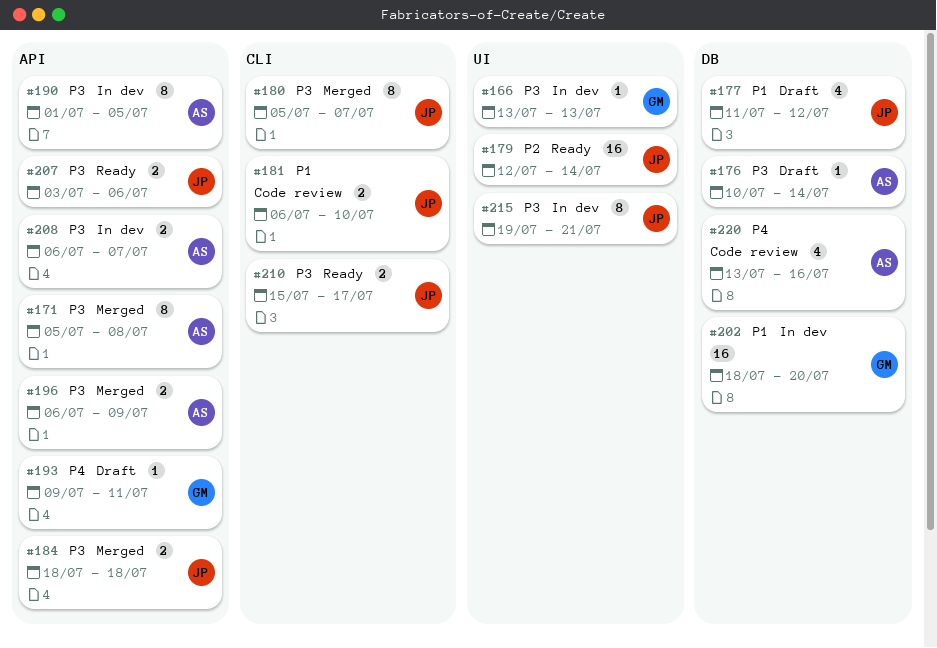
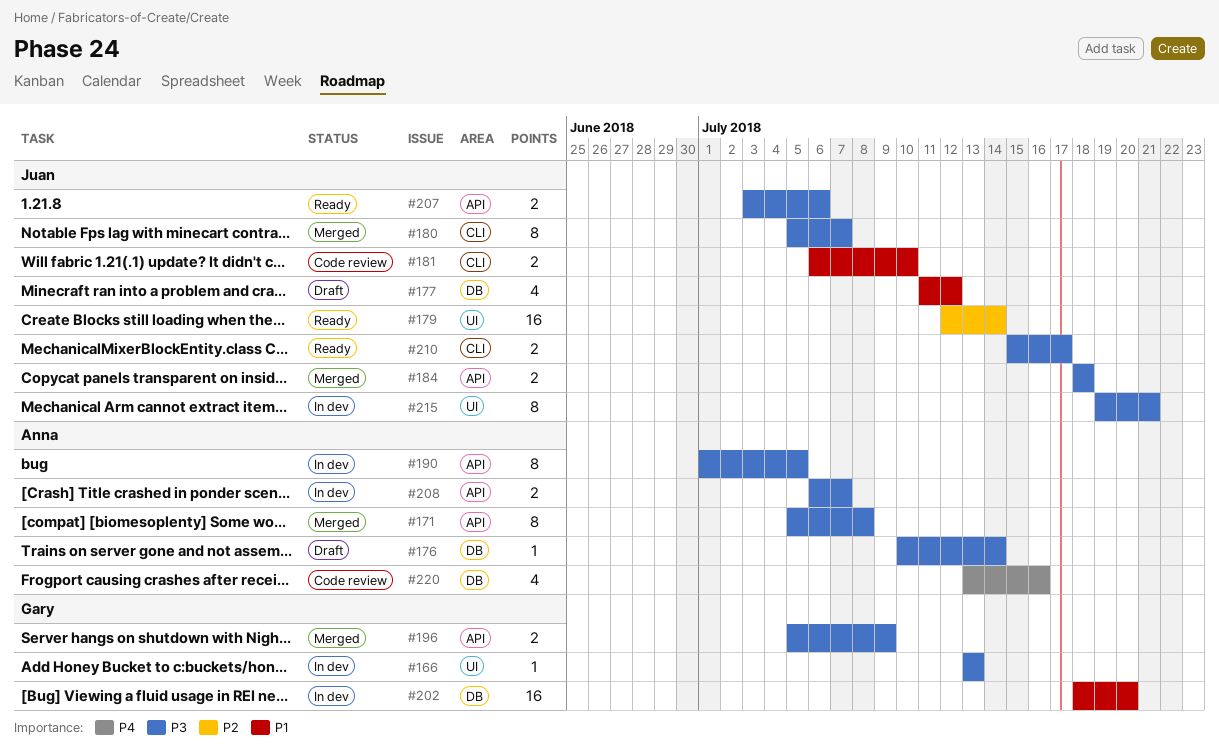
#193: present -> none
#196, owner: Anna -> Gary
#196, start: Jul 6 -> Jul 5

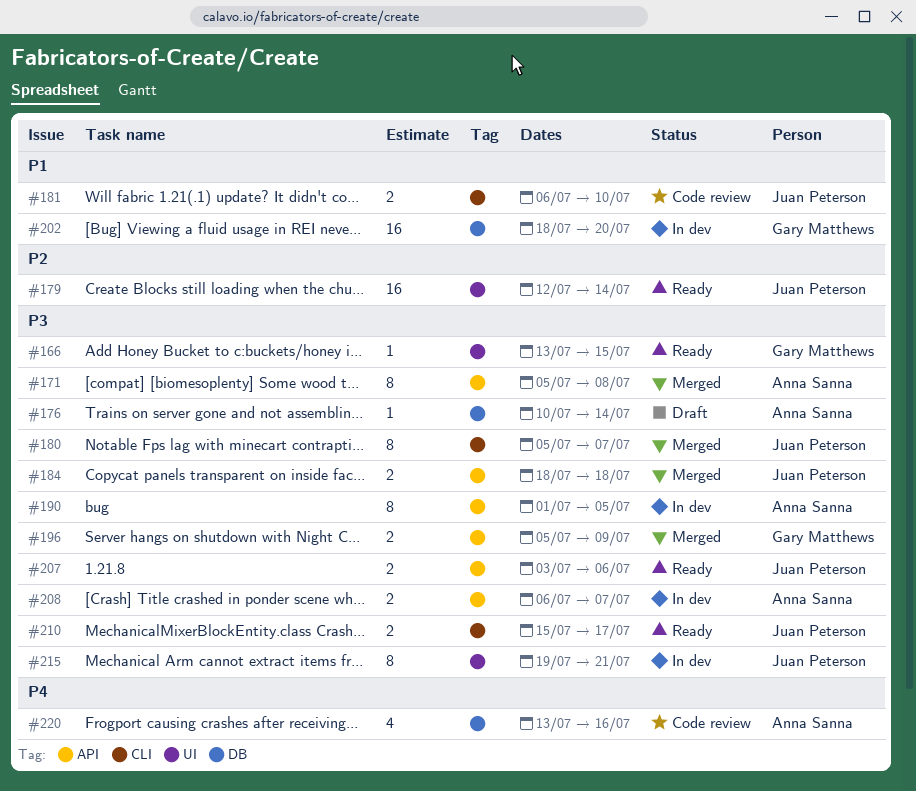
#166, status: In dev -> Ready
#166, due: Jul 13 -> Jul 15
#177: present -> none

